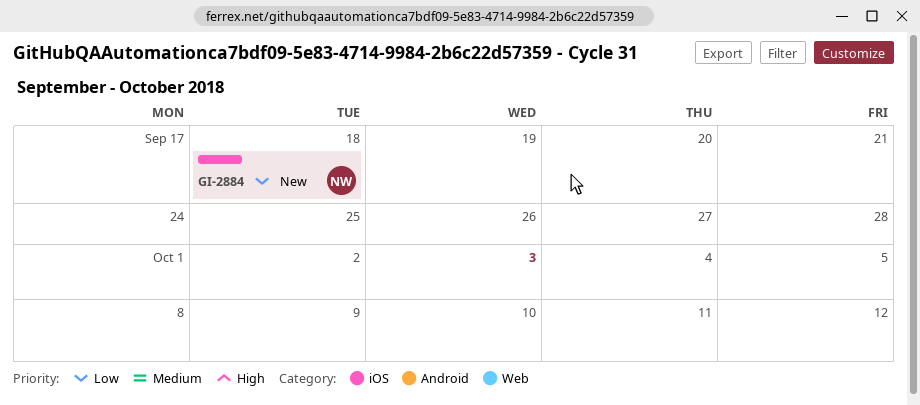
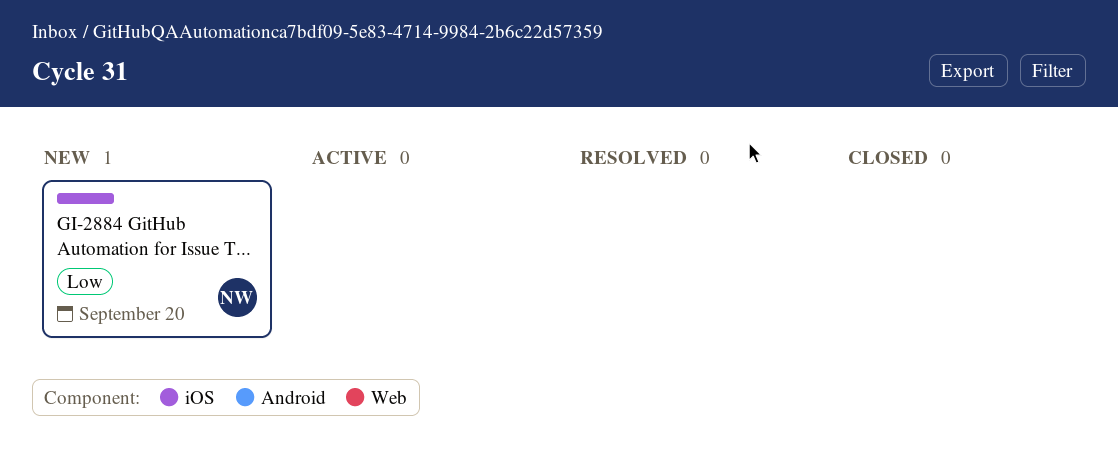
GI-2884, due: Sep 18 -> Sep 20

